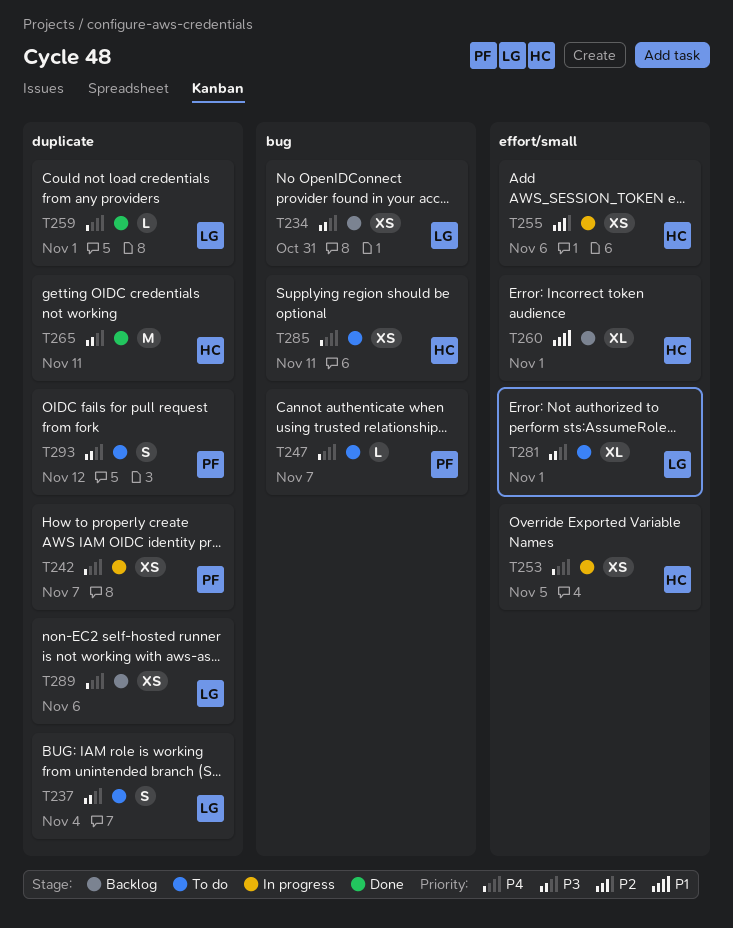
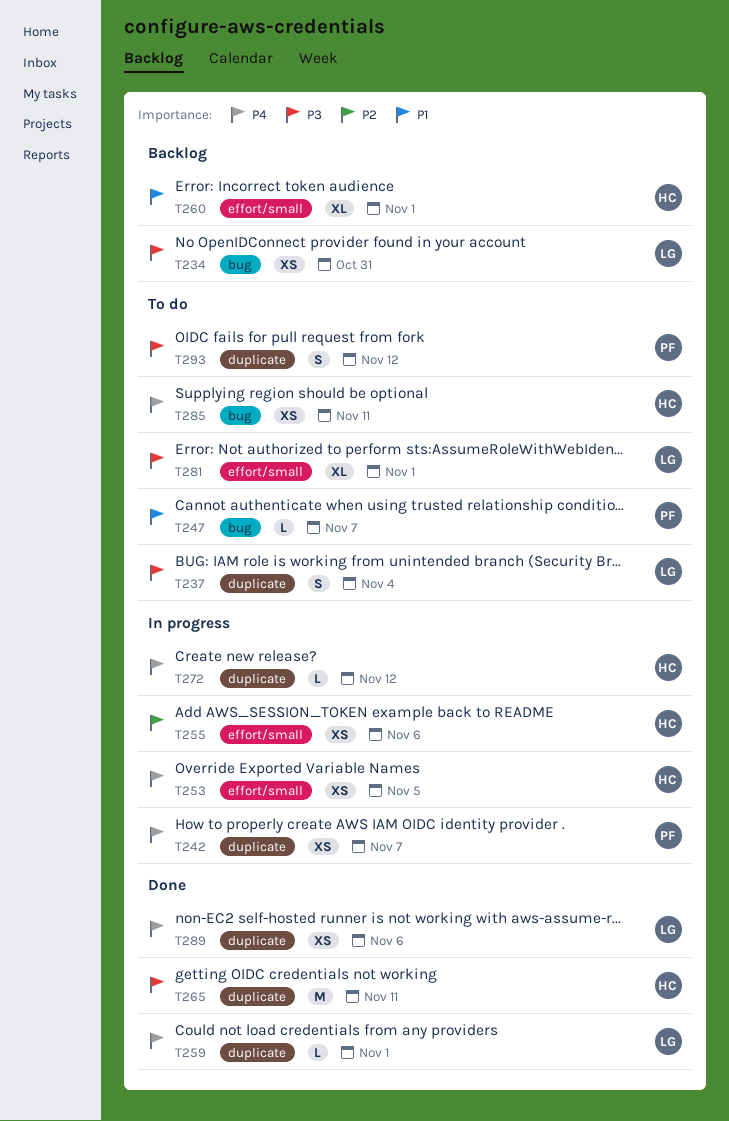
T247, priority: P4 -> P1
T272: none -> present
T289, status: Backlog -> Done

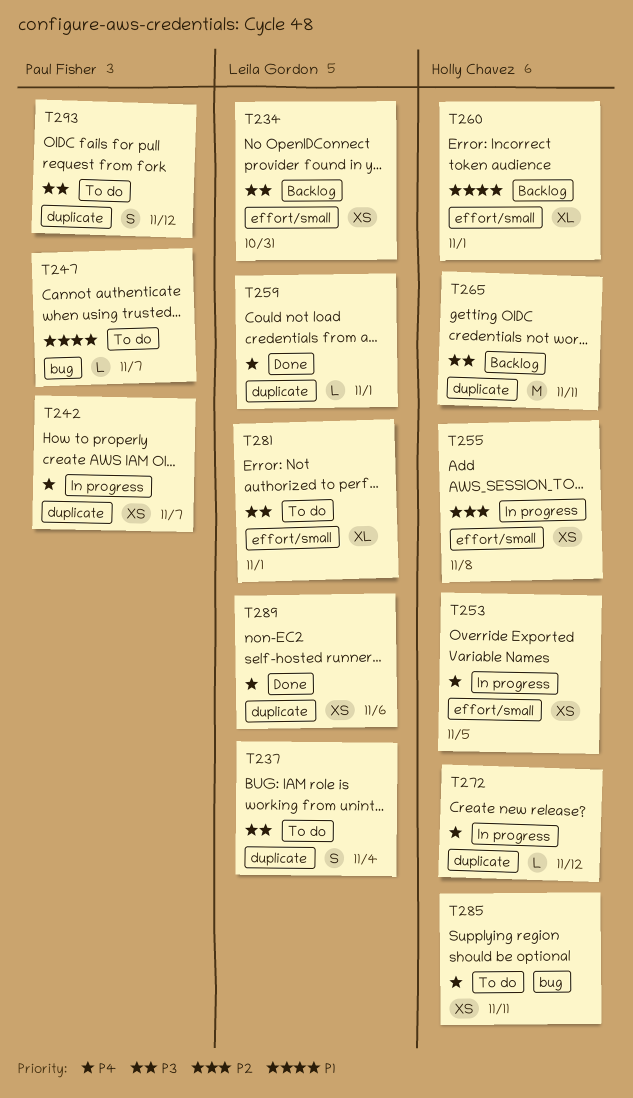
T234, label: bug -> effort/small
T255, due: Nov 6 -> Nov 8
T265, status: Done -> Backlog

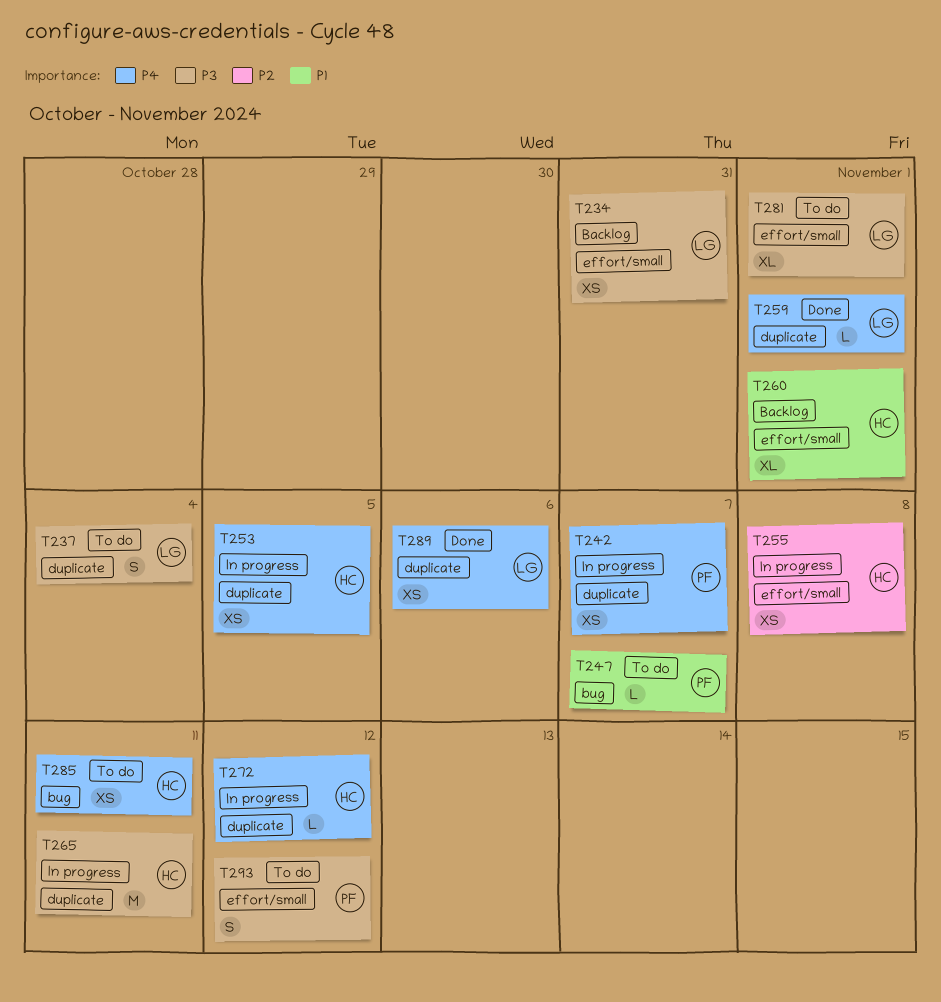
T253, label: effort/small -> duplicate
T265, status: Backlog -> In progress
T293, label: duplicate -> effort/small

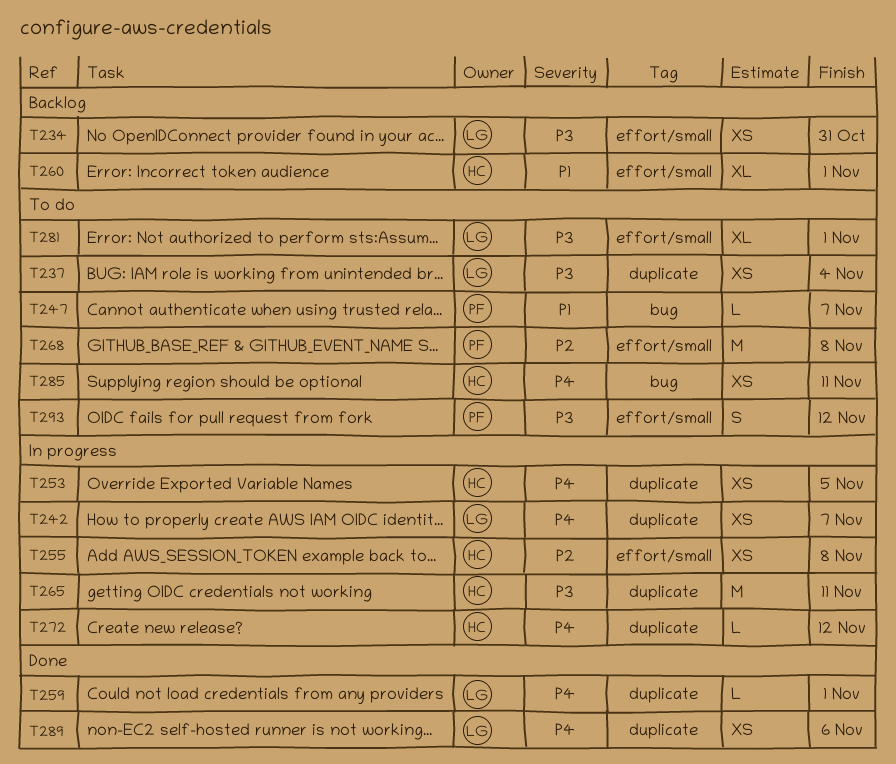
T237, estimate: S -> XS
T242, owner: PF -> LG
T268: none -> present

